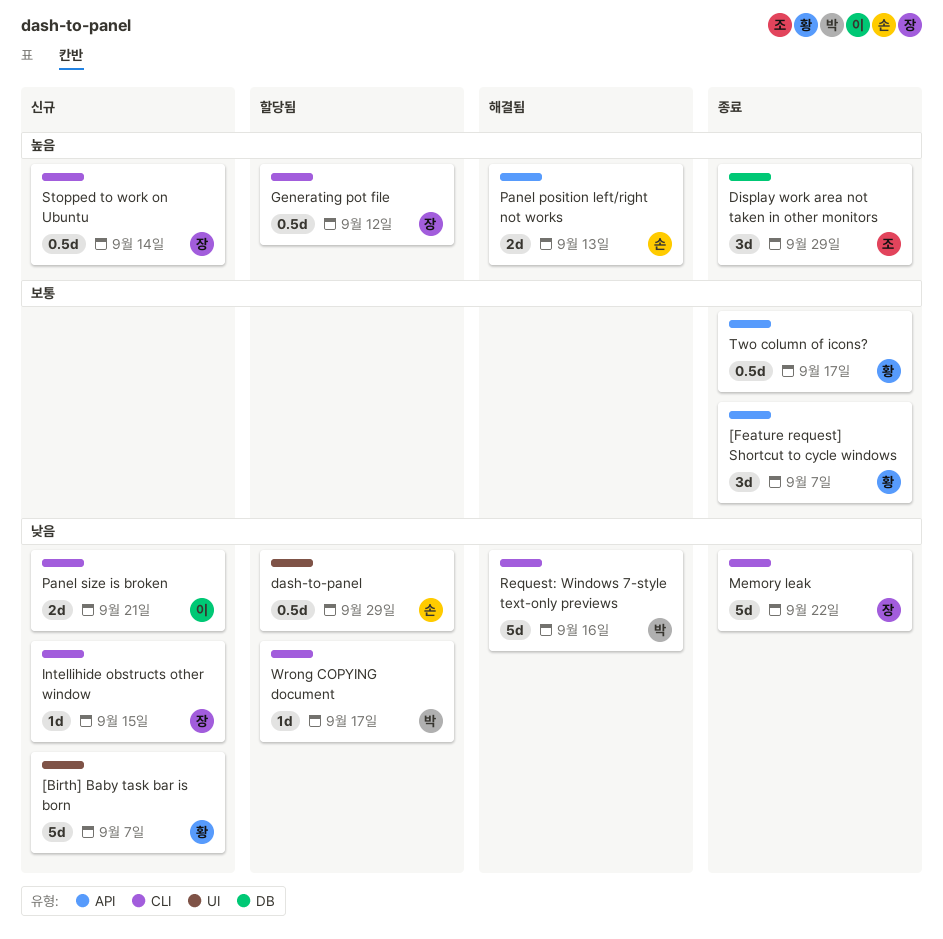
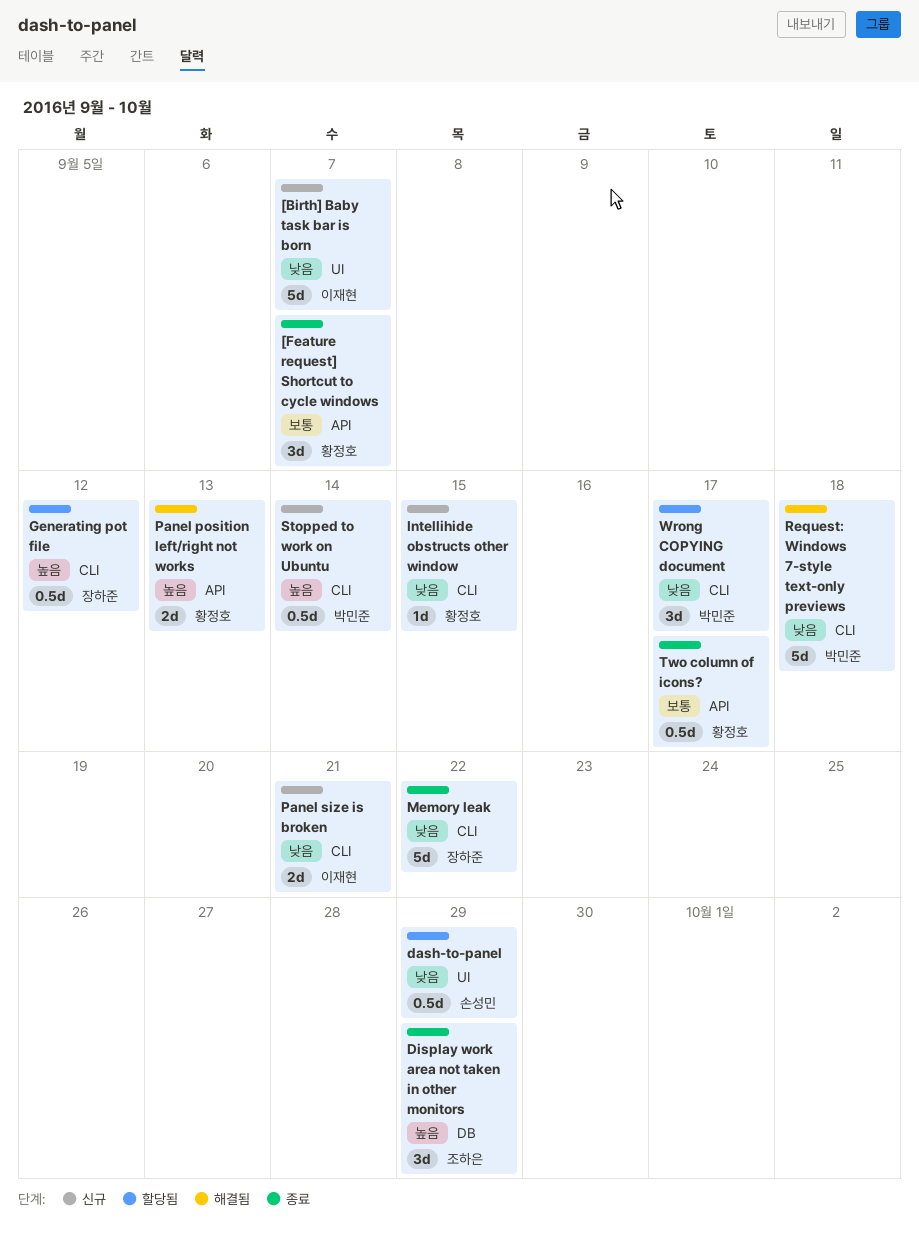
[Birth] Baby task bar is born, owner: 황정호 -> 이재현
Intellihide obstructs other window, owner: 장하준 -> 황정호
Panel position left/right not works, owner: 손성민 -> 황정호
Request: Windows 7-style text-only previews, due: Sep 16 -> Sep 18
Stopped to work on Ubuntu, owner: 장하준 -> 박민준
Wrong COPYING document, estimate: 1d -> 3d

